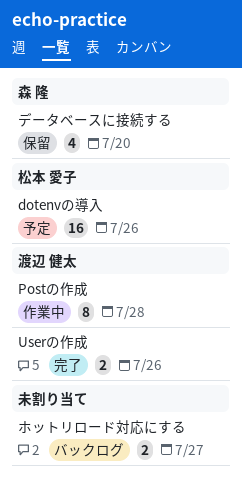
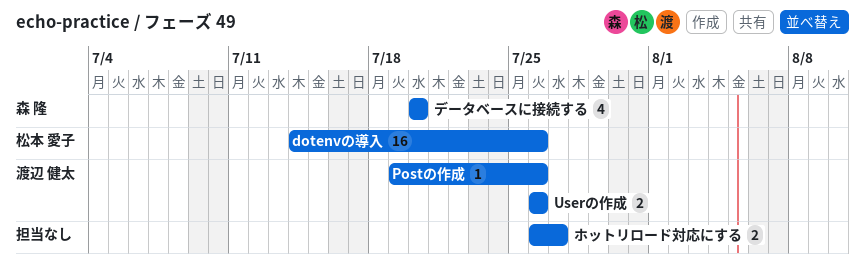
Postの作成, estimate: 8 -> 1
Postの作成, due: Jul 28 -> Jul 26

